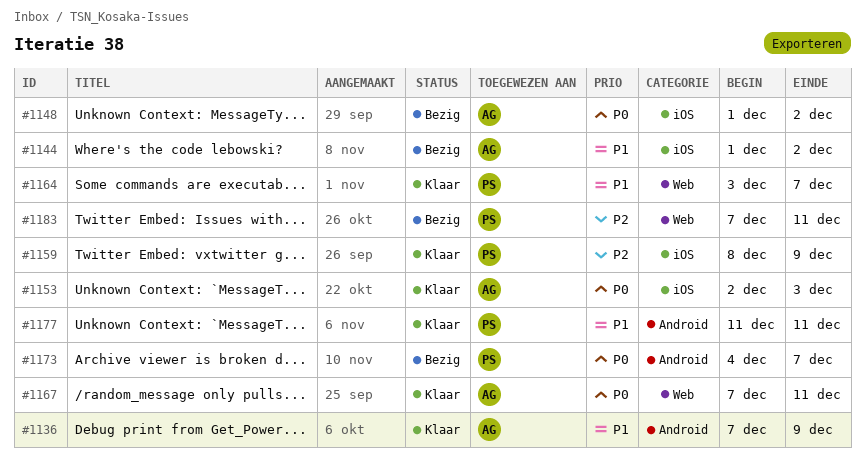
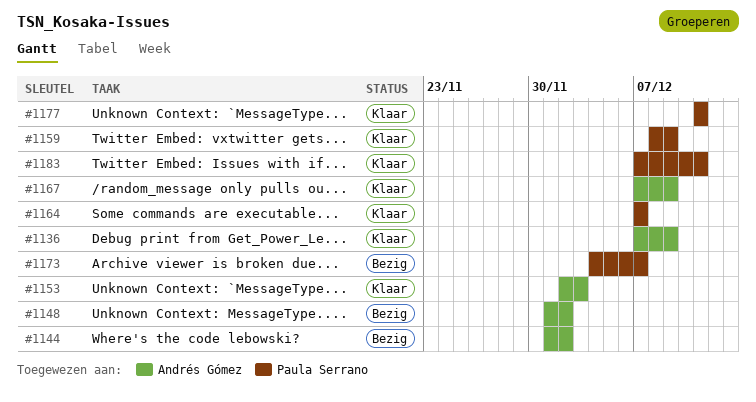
#1164, start: Dec 3 -> Dec 7
#1167, due: Dec 11 -> Dec 9
#1183, status: Bezig -> Klaar

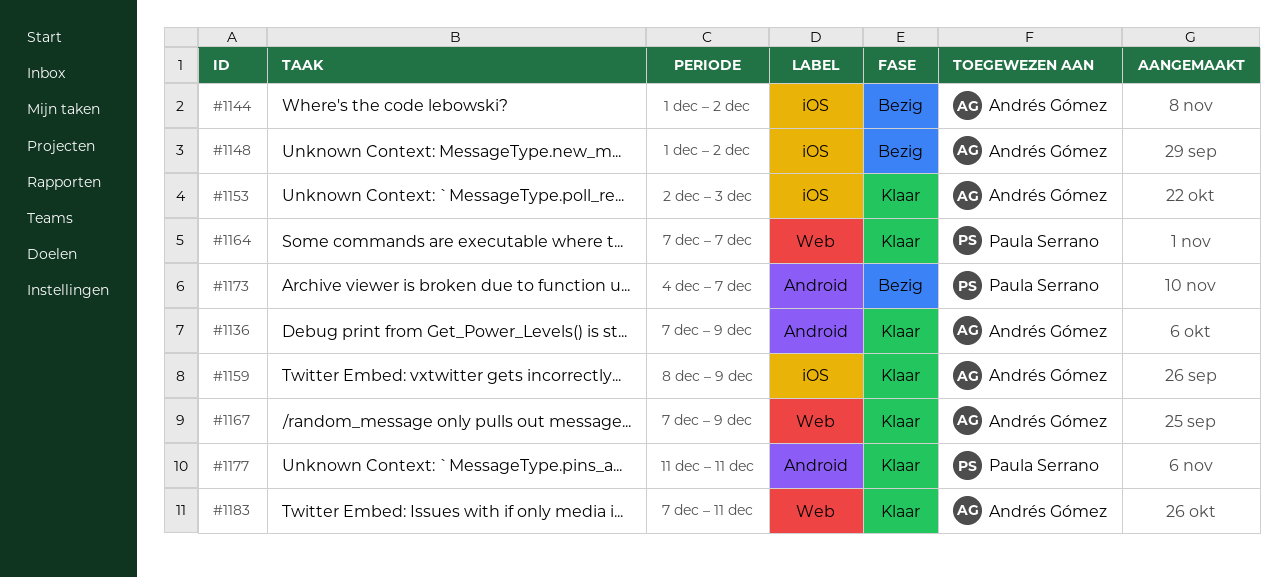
#1159, owner: Paula Serrano -> Andrés Gómez
#1183, owner: Paula Serrano -> Andrés Gómez

